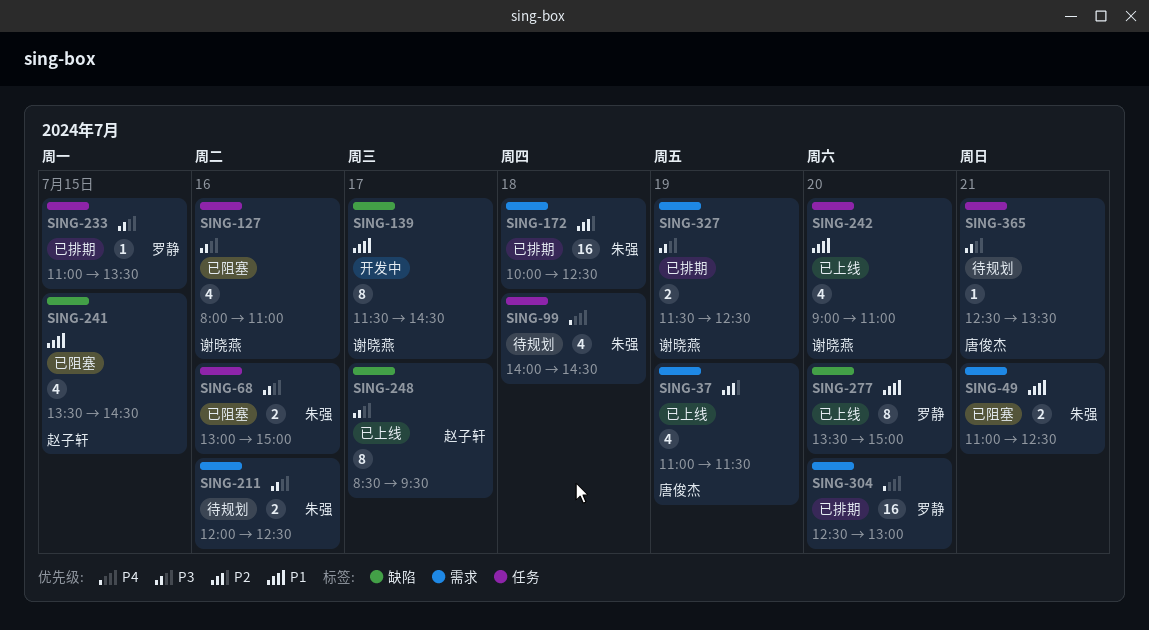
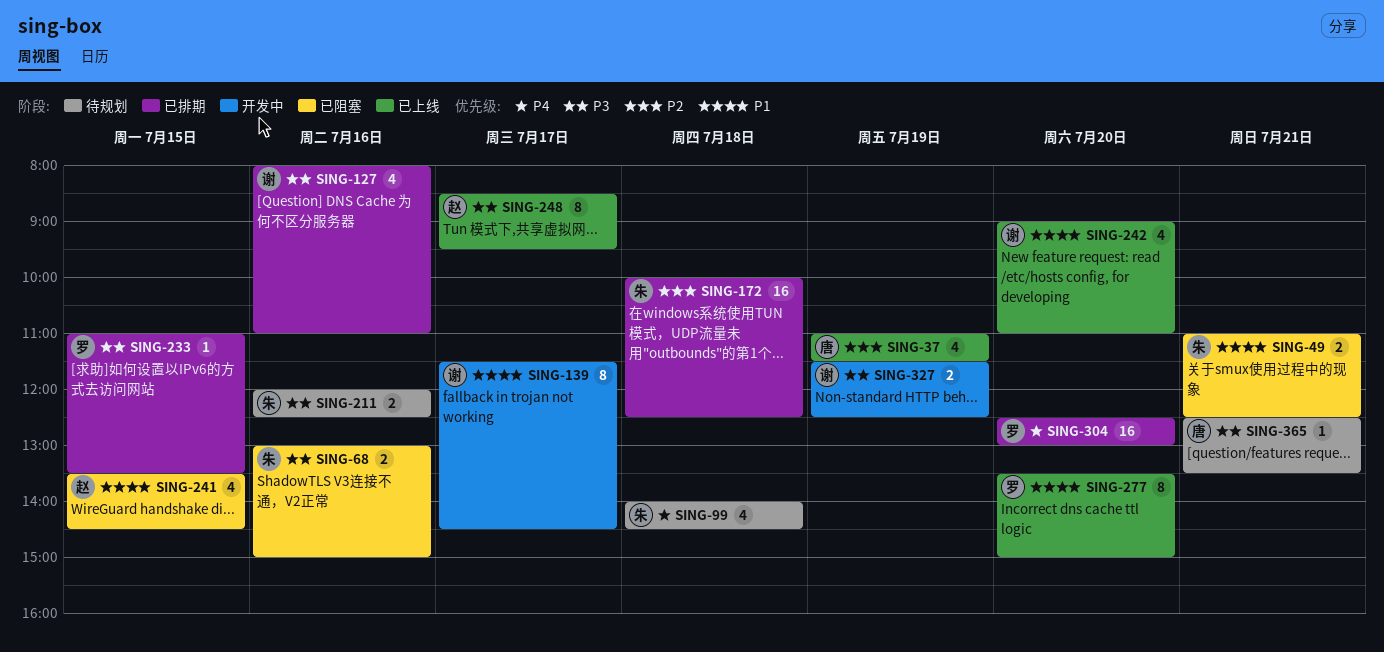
SING-127, status: 已阻塞 -> 已排期
SING-327, status: 已排期 -> 开发中

